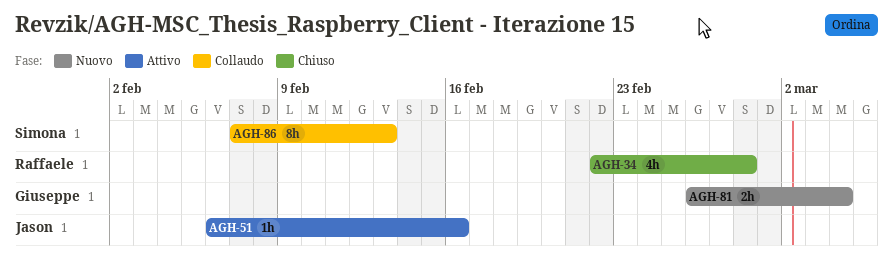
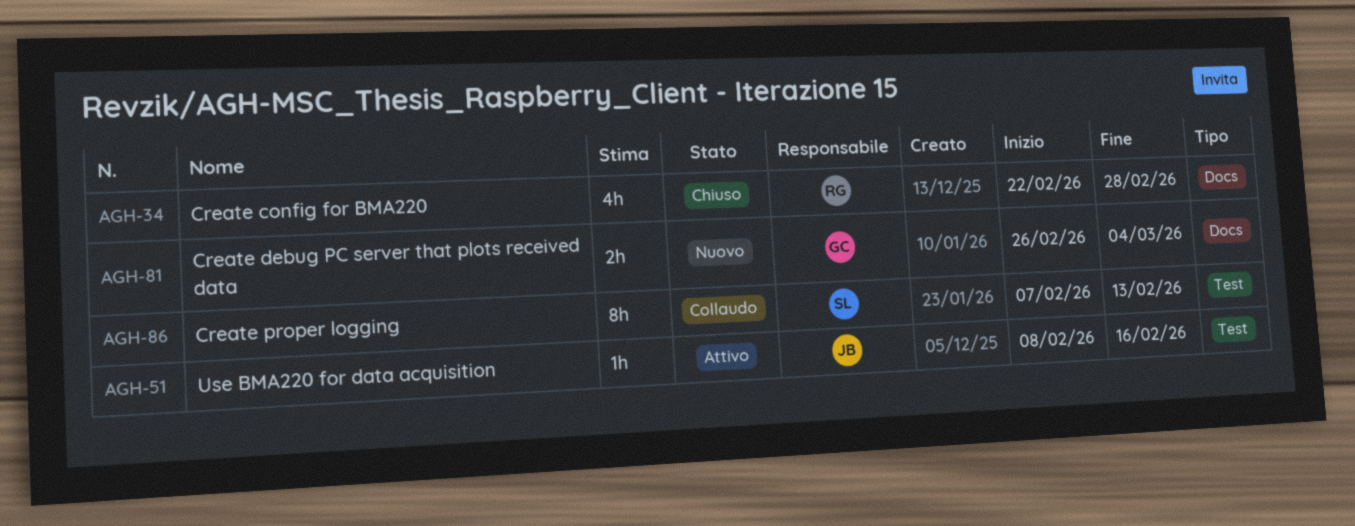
AGH-51, start: Feb 6 -> Feb 8

